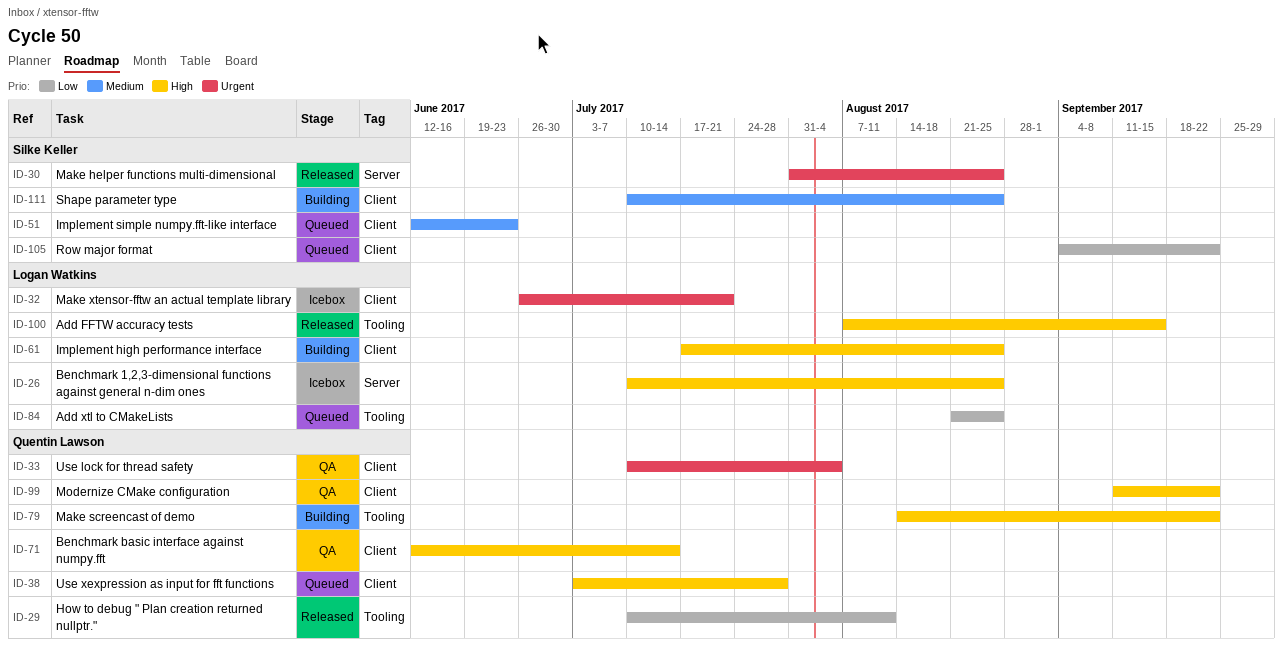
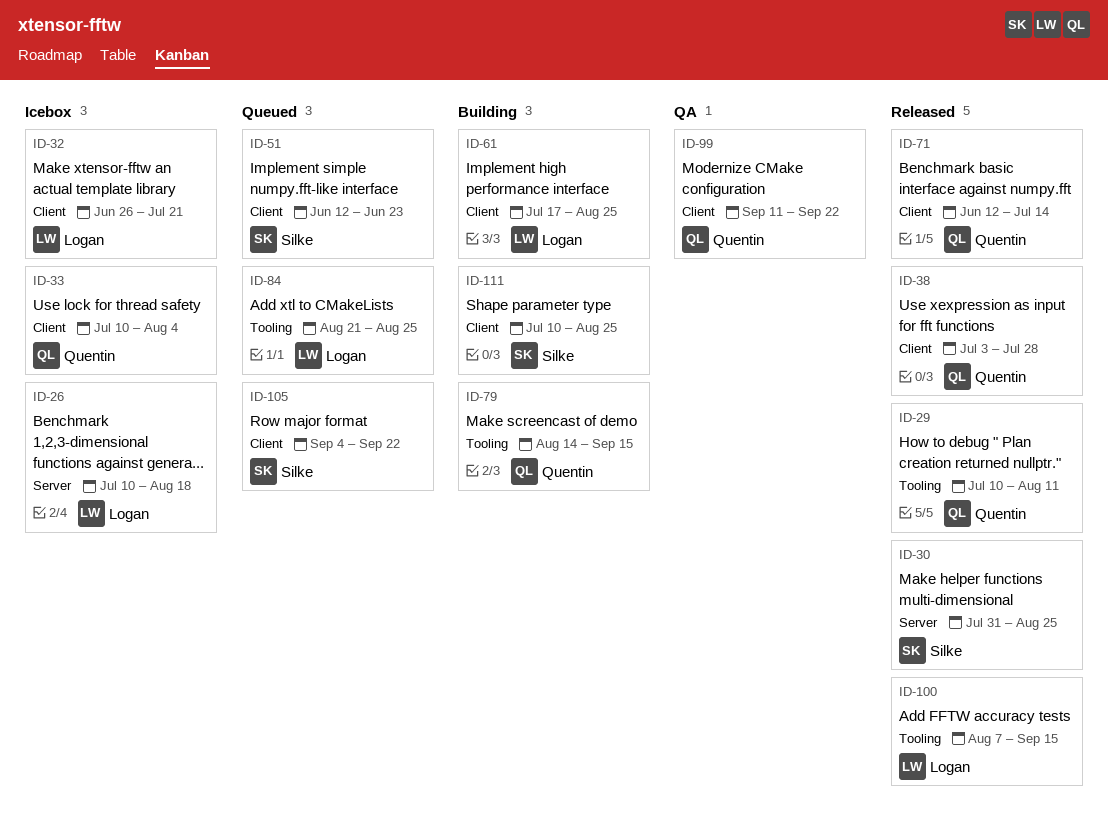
ID-26, due: Aug 25 -> Aug 18
ID-33, status: QA -> Icebox
ID-38, status: Queued -> Released
ID-71, status: QA -> Released
ID-79, due: Sep 22 -> Sep 15

